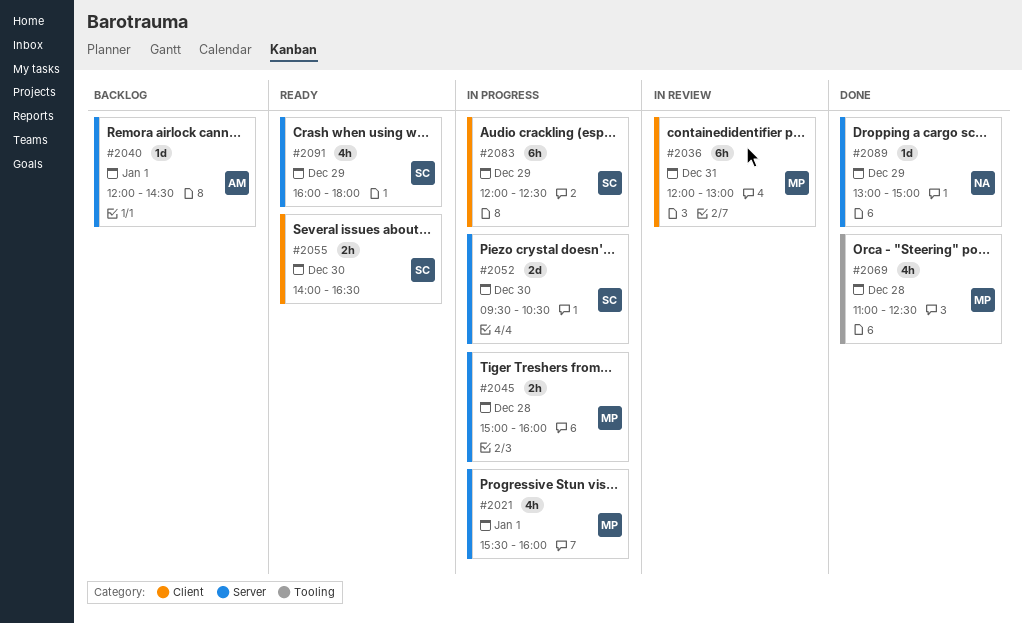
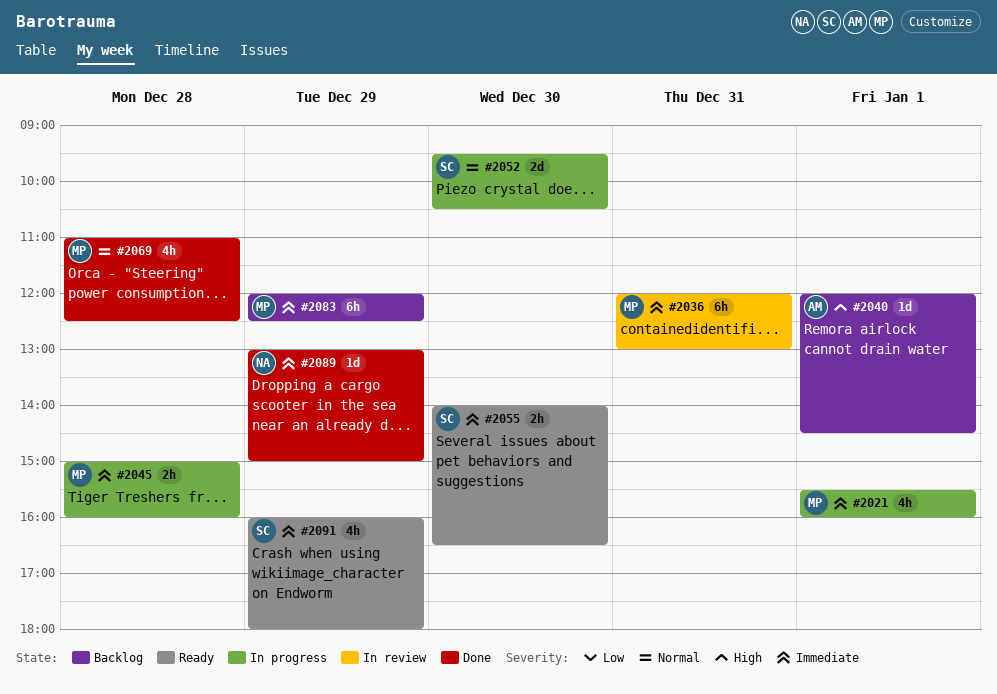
#2083, status: In progress -> Backlog
#2083, owner: SC -> MP

